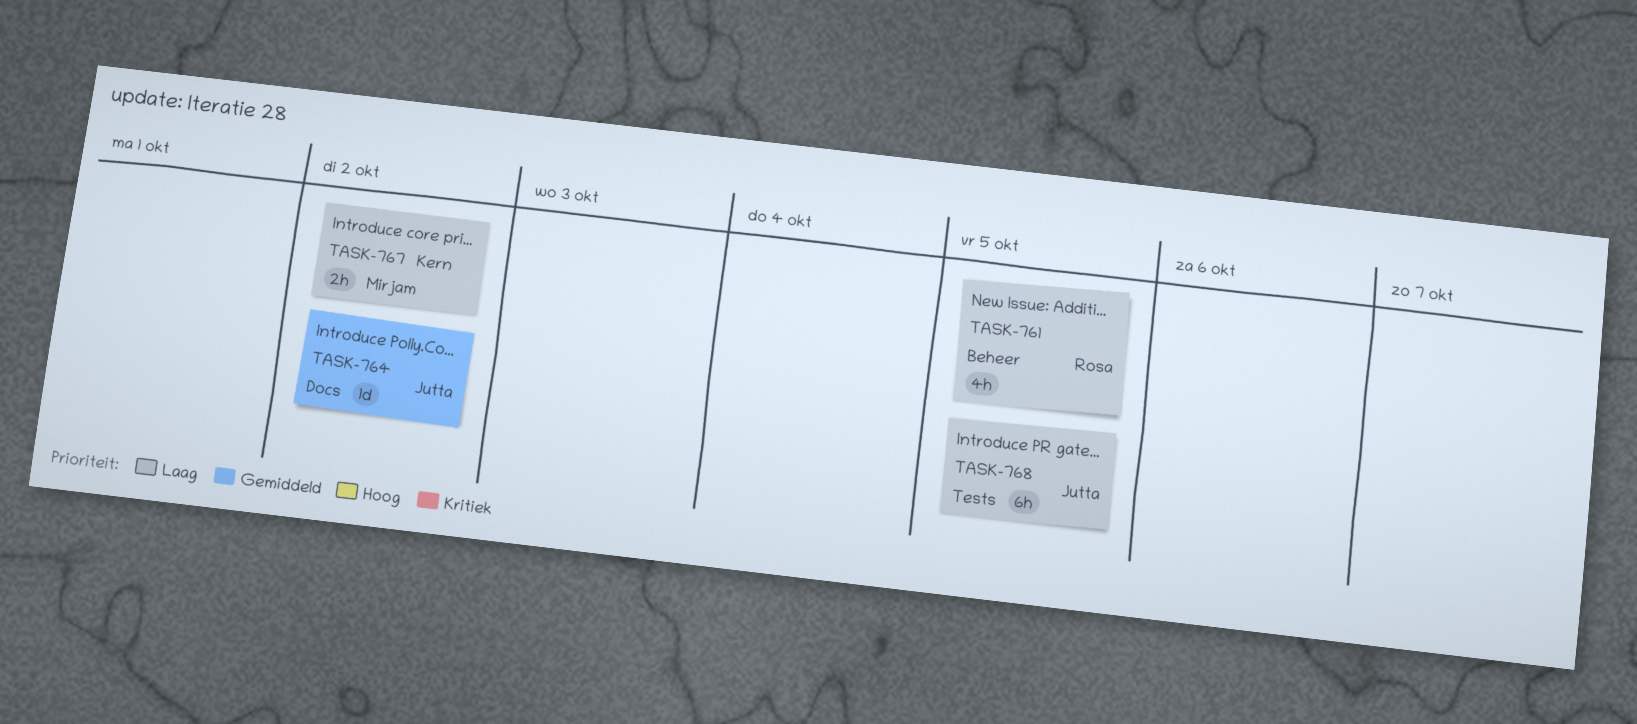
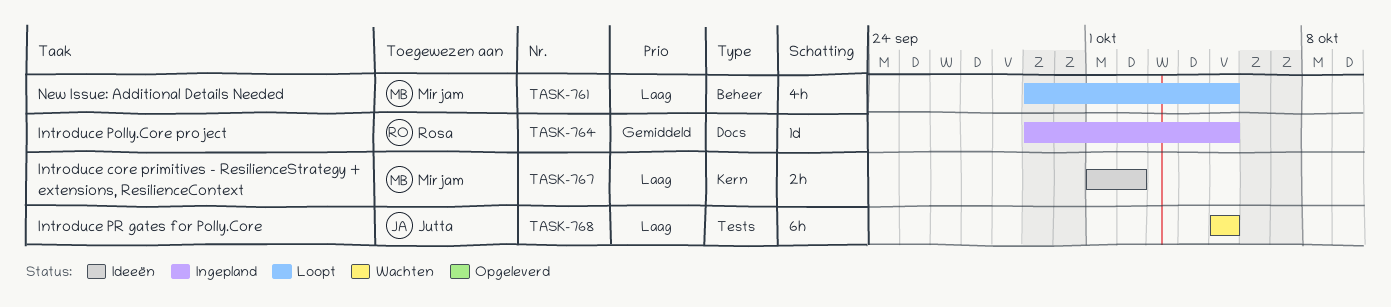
TASK-761, owner: Rosa -> Mirjam
TASK-764, owner: Jutta -> Rosa
TASK-764, due: Oct 2 -> Oct 5

